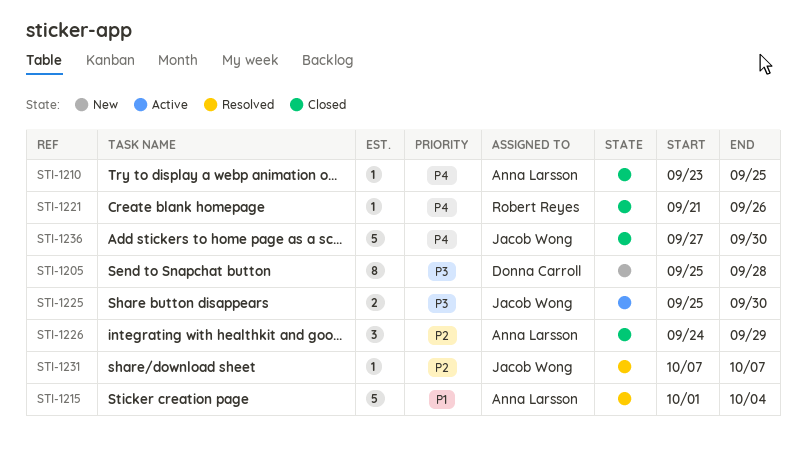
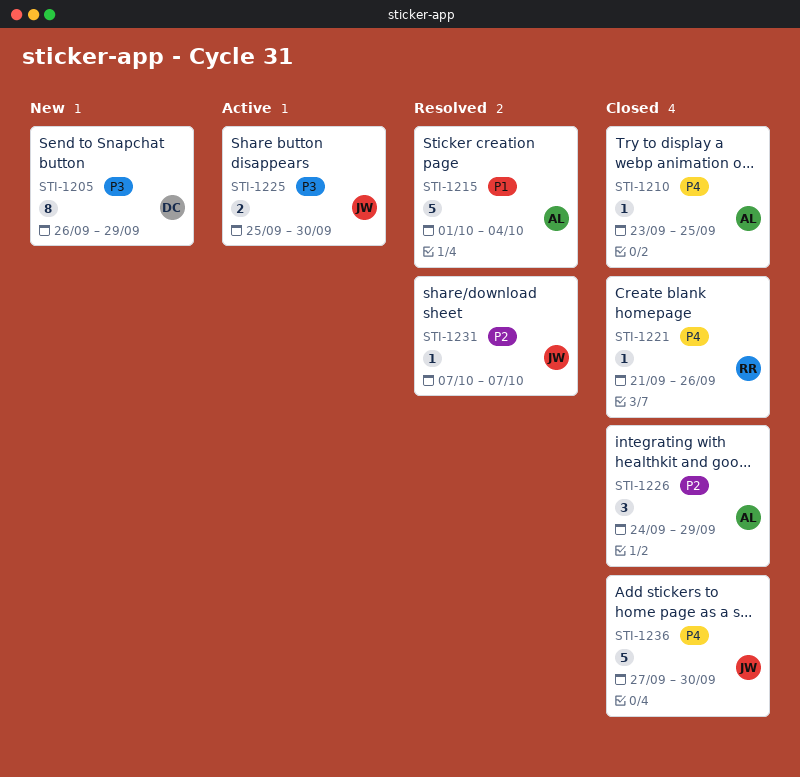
STI-1205, start: Sep 25 -> Sep 26
STI-1205, due: Sep 28 -> Sep 29

